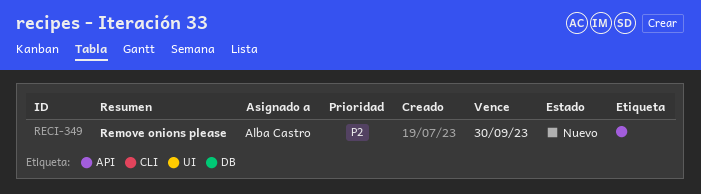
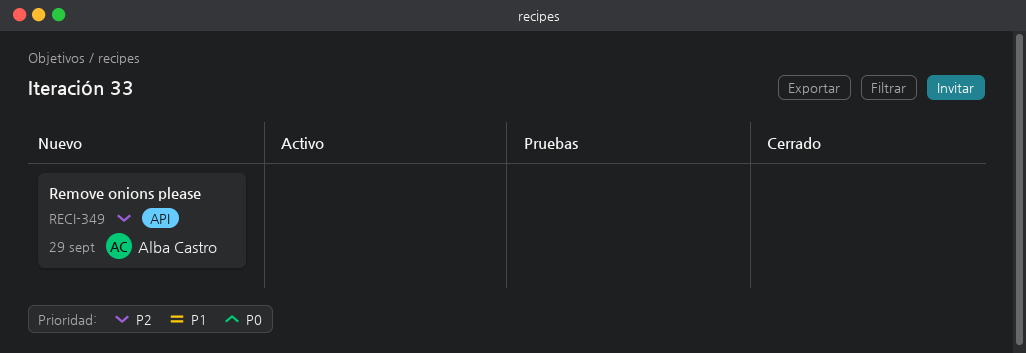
RECI-349, due: Sep 30 -> Sep 29

